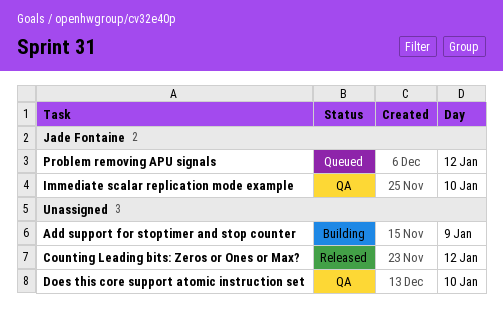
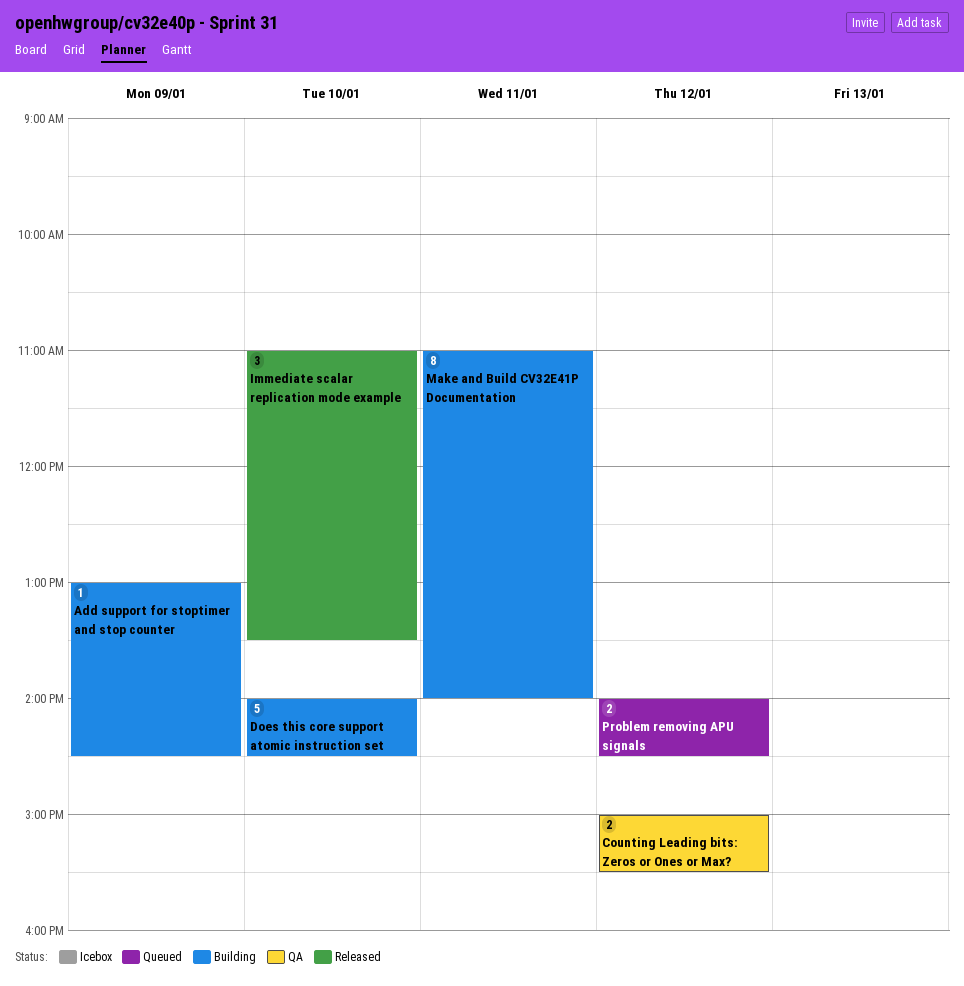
Counting Leading bits: Zeros or Ones or Max?, status: Released -> QA
Does this core support atomic instruction set, status: QA -> Building
Immediate scalar replication mode example, status: QA -> Released
Make and Build CV32E41P Documentation: none -> present

